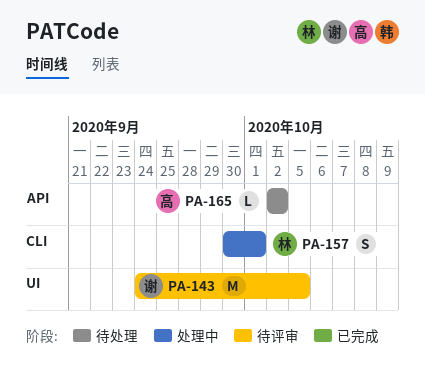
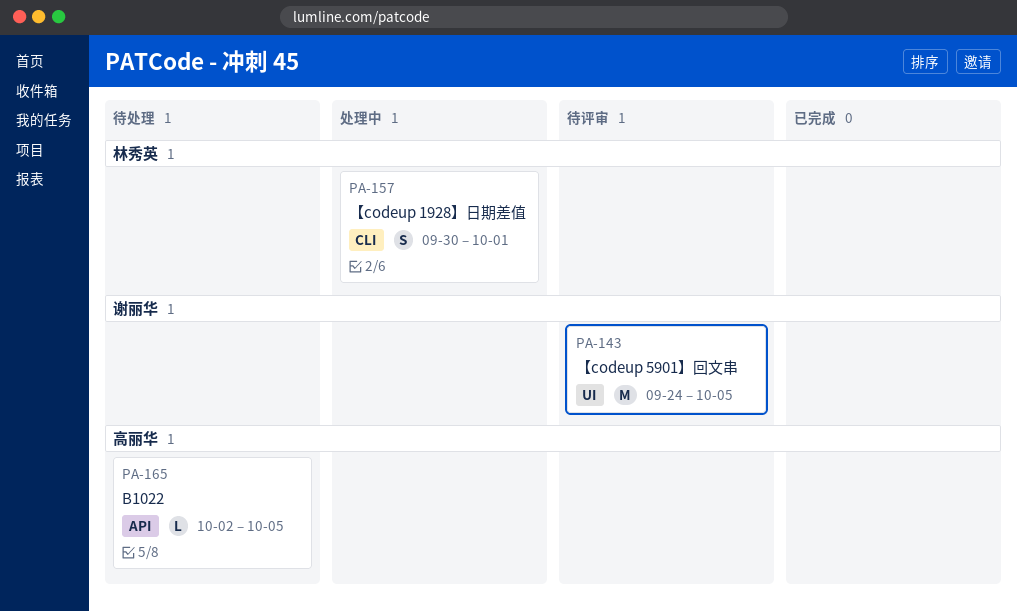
PA-165, due: Oct 2 -> Oct 5

